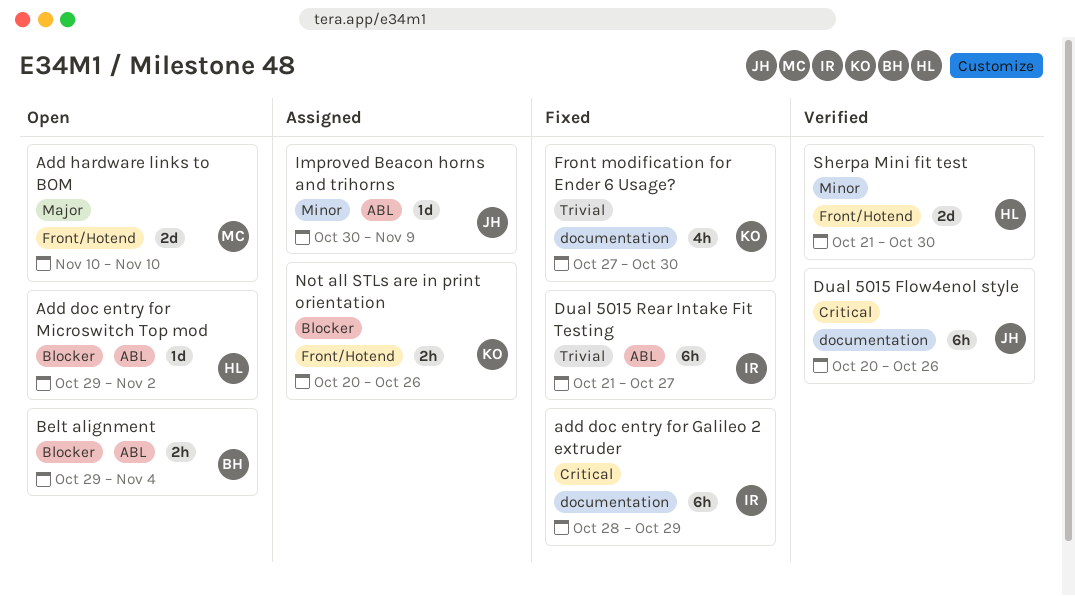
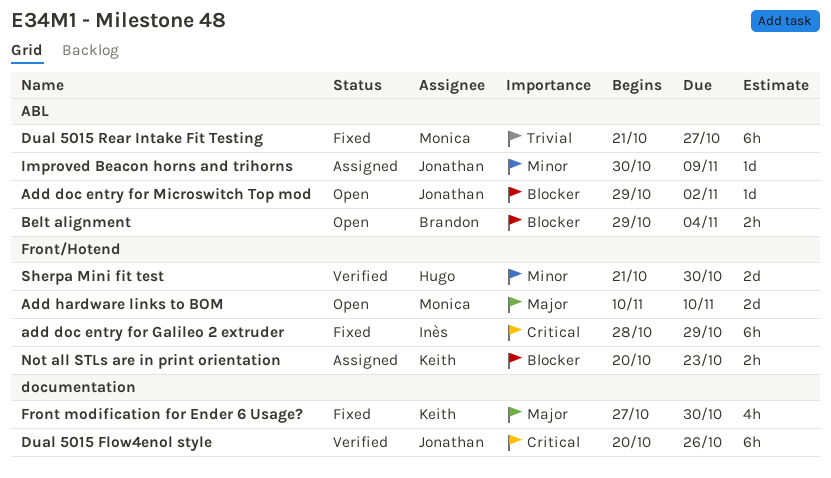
add doc entry for Galileo 2 extruder, label: documentation -> Front/Hotend
Add doc entry for Microswitch Top mod, owner: Hugo -> Jonathan
Dual 5015 Rear Intake Fit Testing, owner: Inès -> Monica
Front modification for Ender 6 Usage?, priority: Trivial -> Major
Not all STLs are in print orientation, due: Oct 26 -> Oct 23

